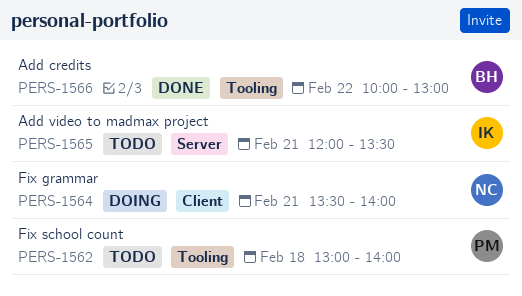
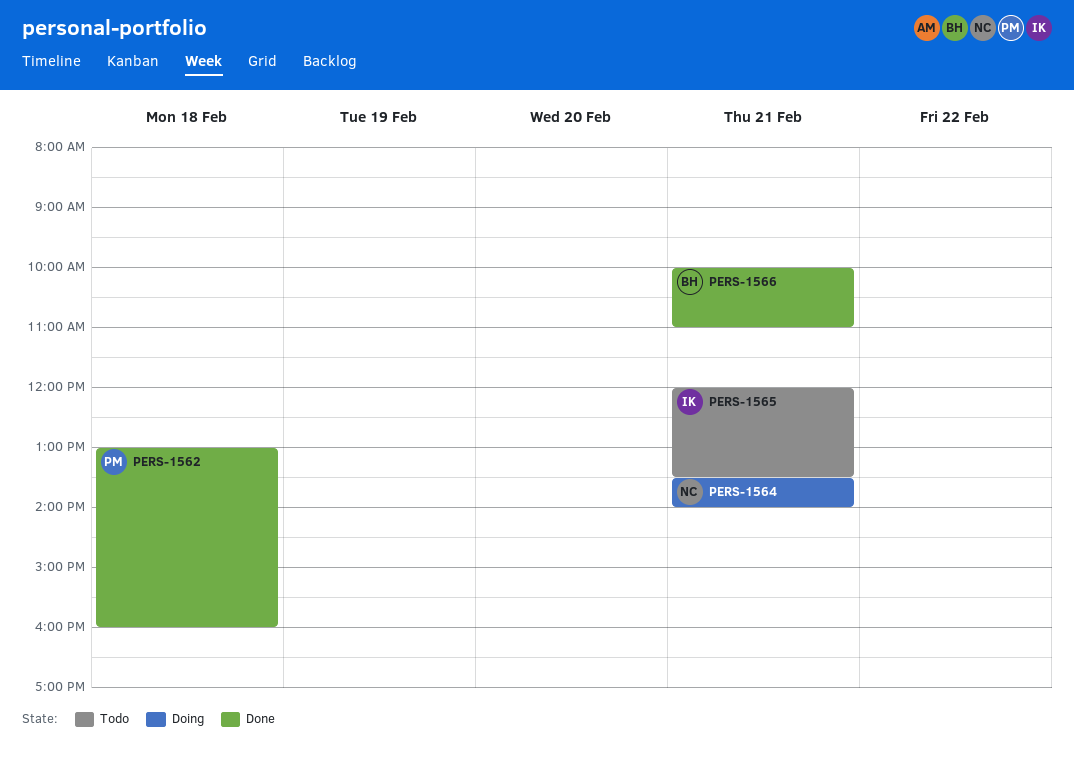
PERS-1562, status: Todo -> Done
PERS-1562, ends: 14:00 -> 16:00
PERS-1566, day: Feb 22 -> Feb 21
PERS-1566, ends: 13:00 -> 11:00

